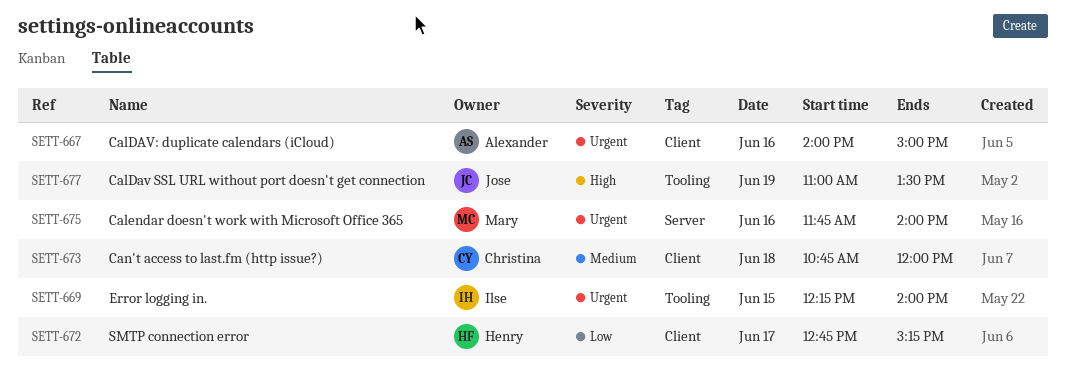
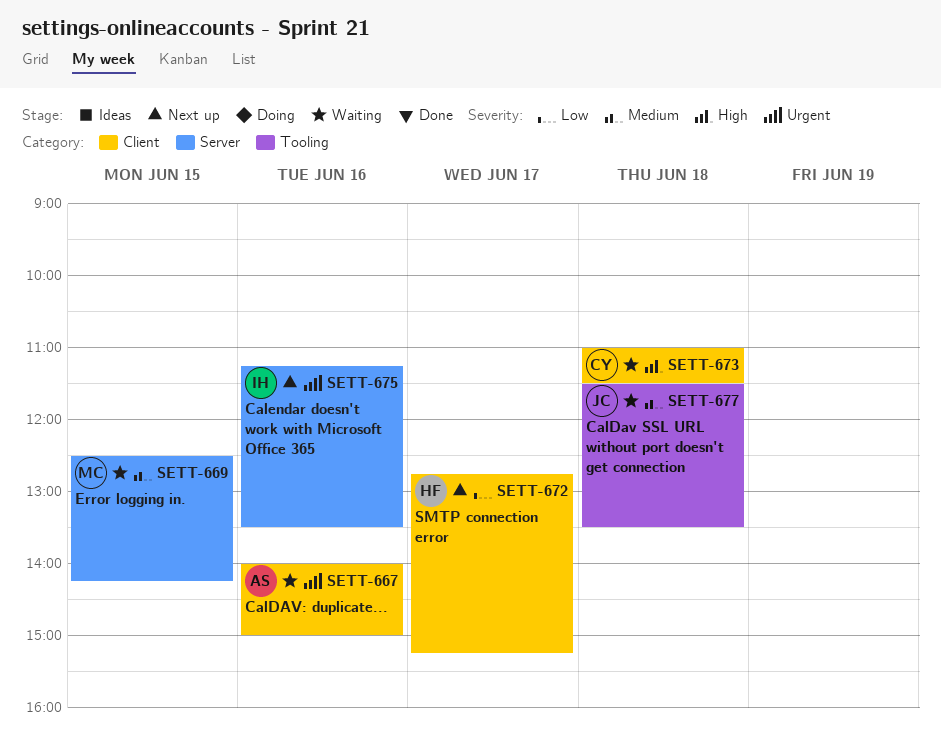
SETT-669, owner: Ilse -> Mary
SETT-669, priority: Urgent -> Medium
SETT-669, label: Tooling -> Server
SETT-669, begins: 12:15 -> 12:30
SETT-669, ends: 14:00 -> 14:15
SETT-673, priority: Medium -> High
SETT-673, begins: 10:45 -> 11:00
SETT-673, ends: 12:00 -> 11:30
SETT-675, owner: Mary -> Ilse
SETT-675, begins: 11:45 -> 11:15
SETT-675, ends: 14:00 -> 13:30
SETT-677, priority: High -> Medium
SETT-677, day: Jun 19 -> Jun 18
SETT-677, begins: 11:00 -> 11:30

